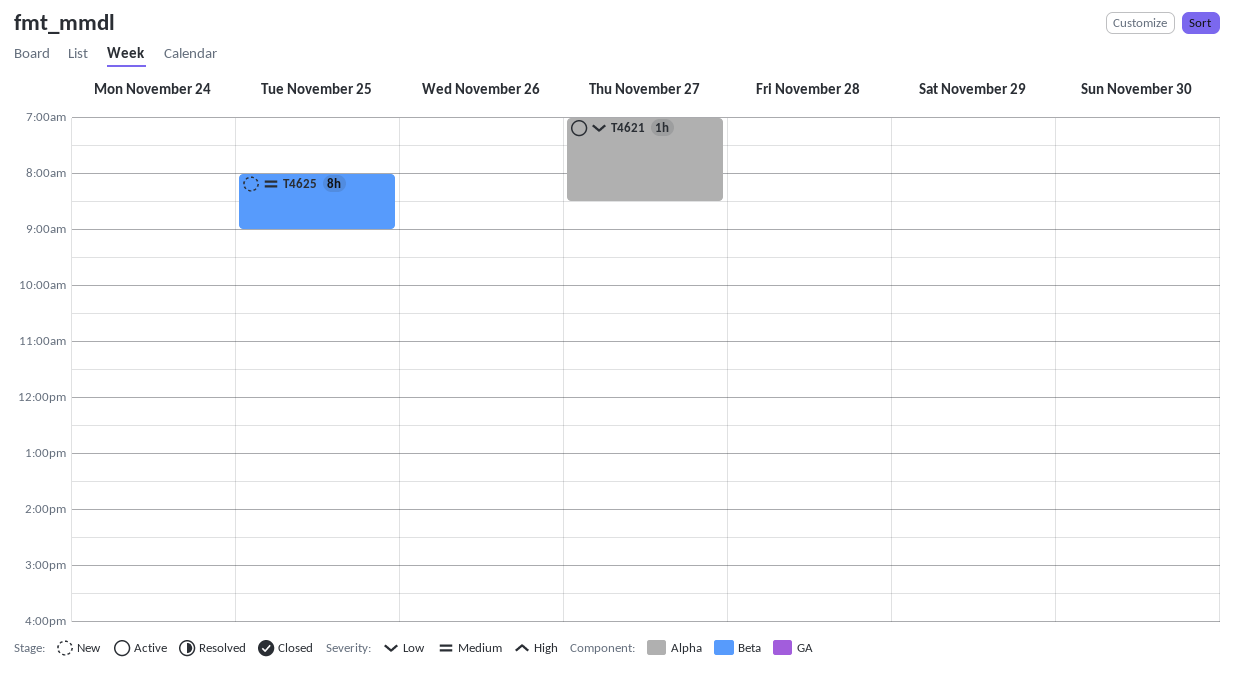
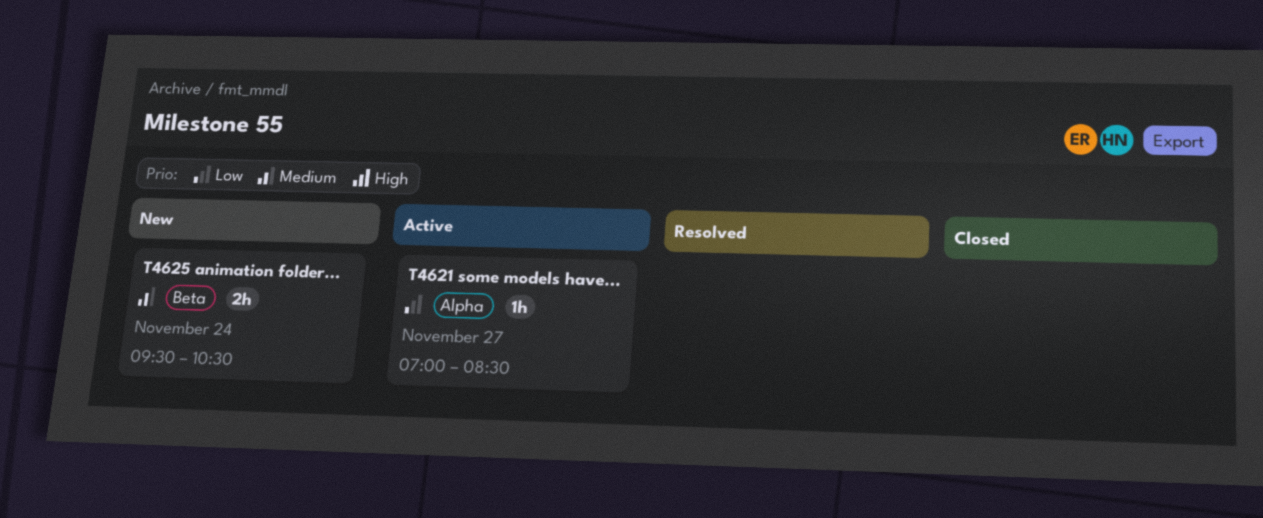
T4625, estimate: 8h -> 2h
T4625, day: Nov 25 -> Nov 24
T4625, begins: 08:00 -> 09:30
T4625, ends: 09:00 -> 10:30

